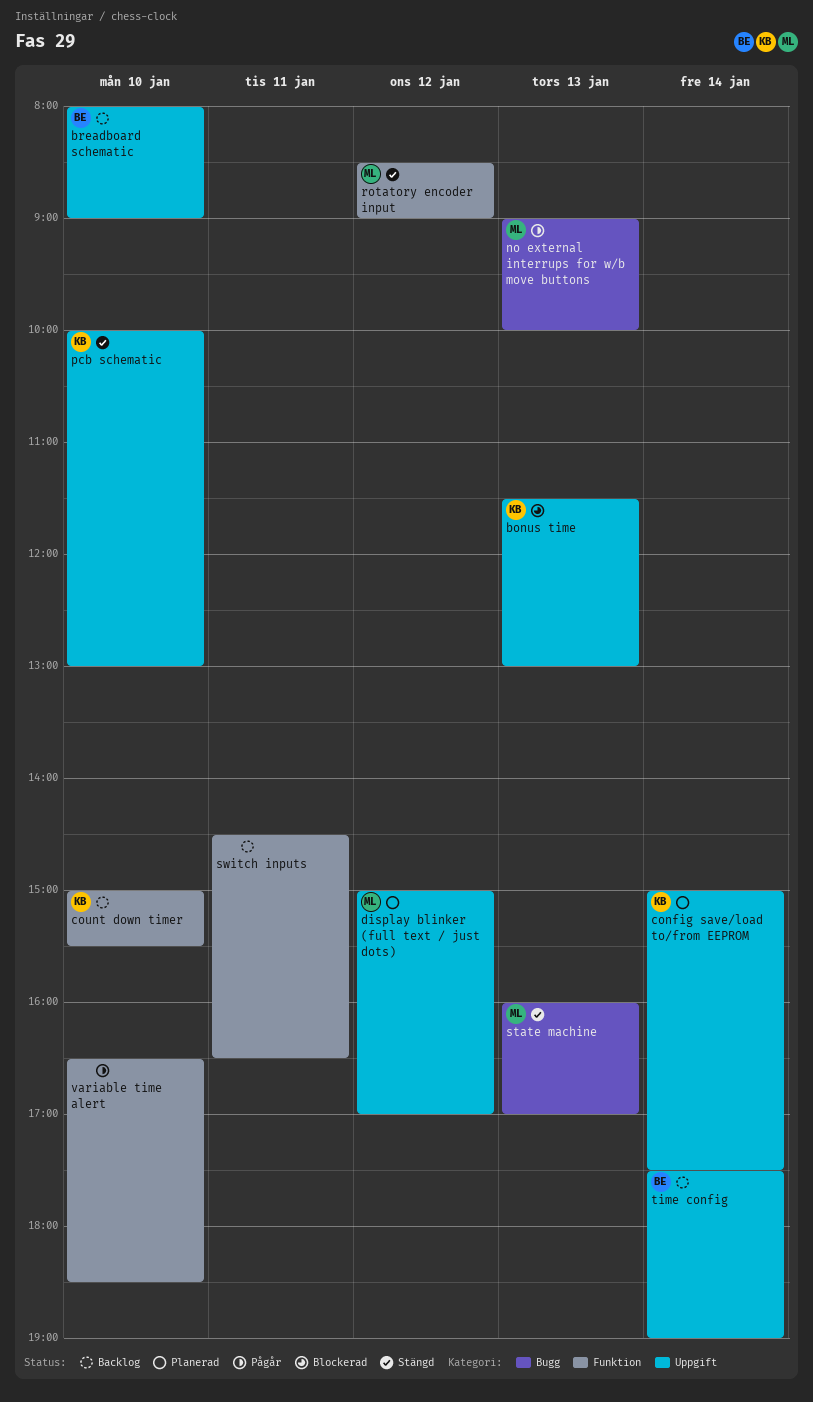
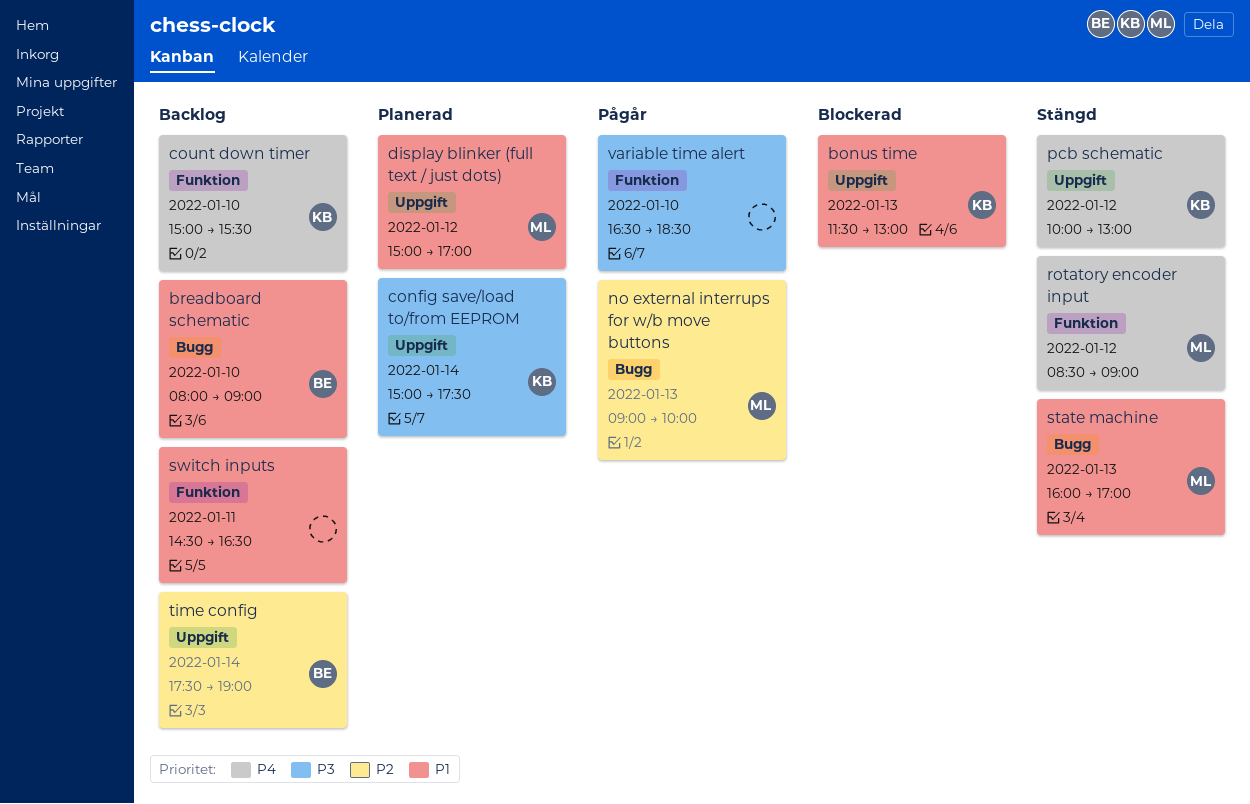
breadboard schematic, label: Uppgift -> Bugg
pcb schematic, day: Jan 10 -> Jan 12

